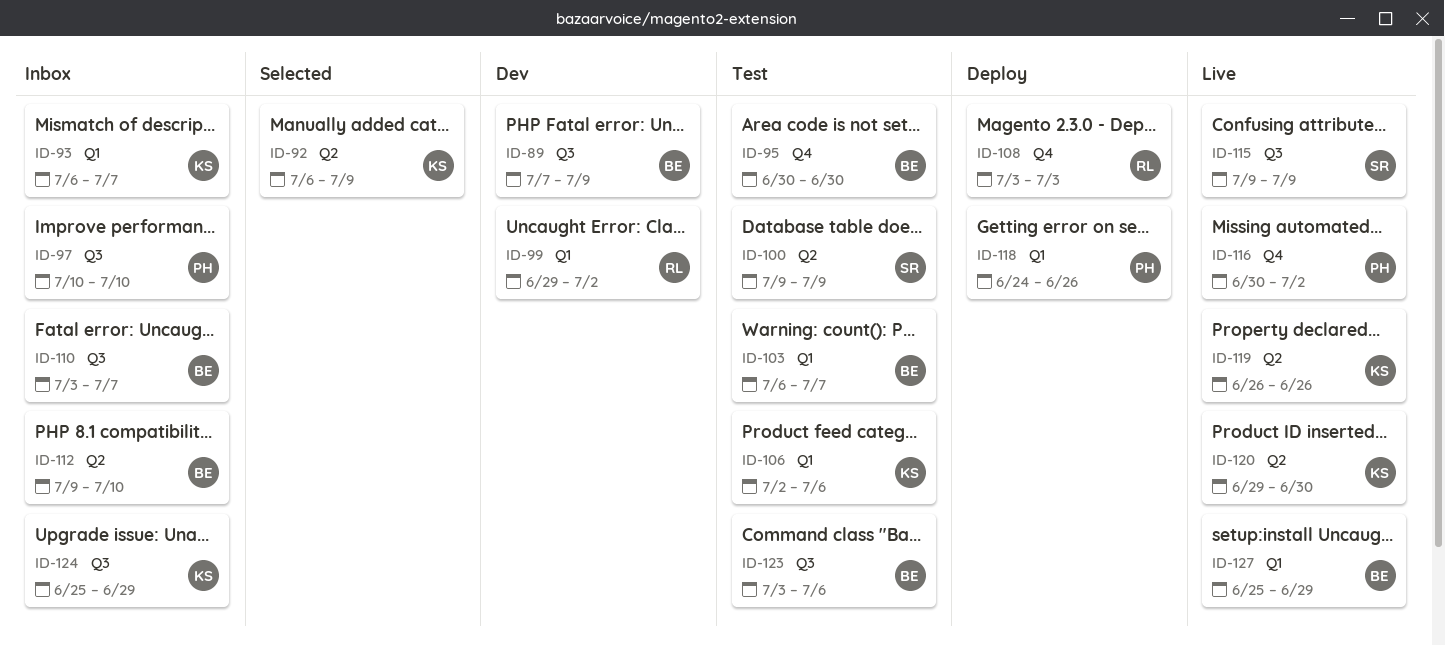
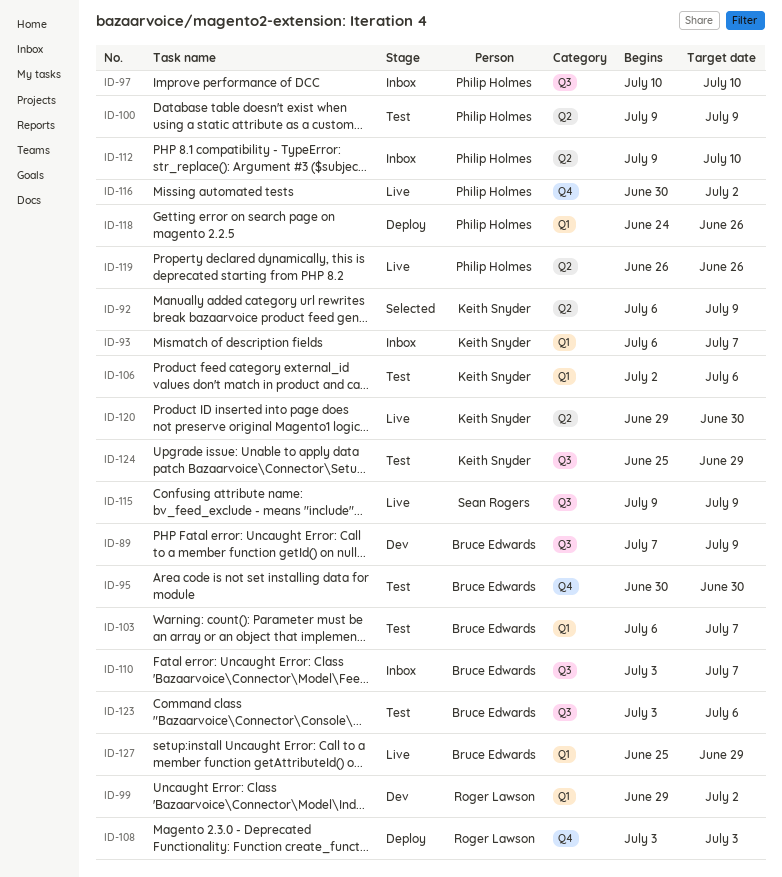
ID-100, owner: Sean Rogers -> Philip Holmes
ID-112, owner: Bruce Edwards -> Philip Holmes
ID-119, owner: Keith Snyder -> Philip Holmes
ID-124, status: Inbox -> Test

